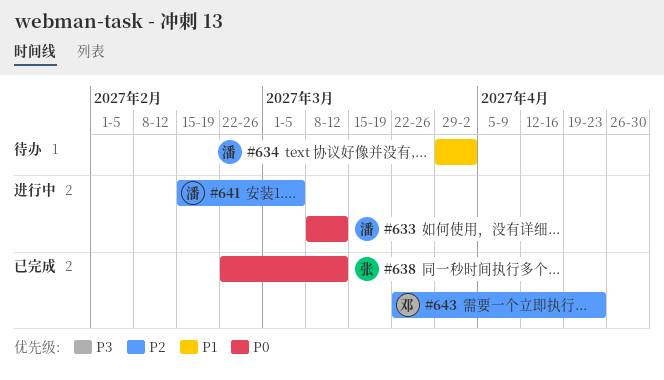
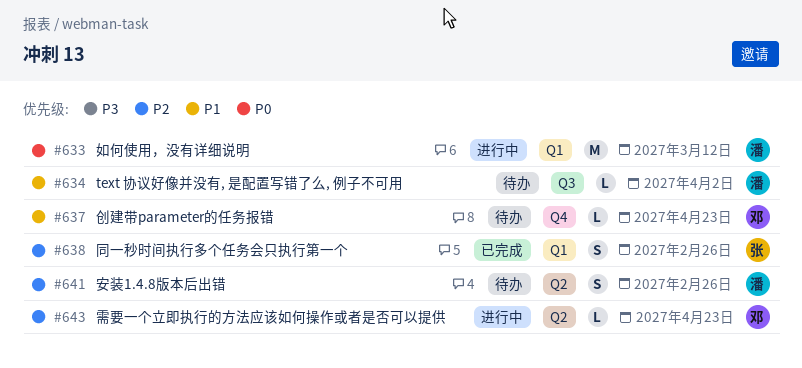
#637: none -> present
#638, priority: P0 -> P2
#638, due: Mar 12 -> Feb 26
#641, status: 进行中 -> 待办
#641, due: Mar 5 -> Feb 26
#643, status: 已完成 -> 进行中

